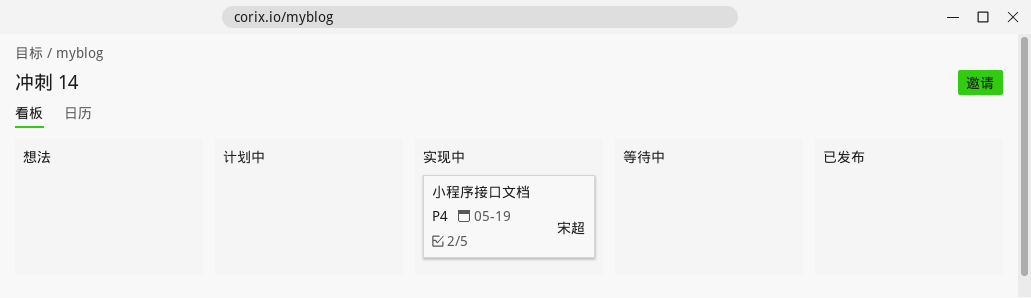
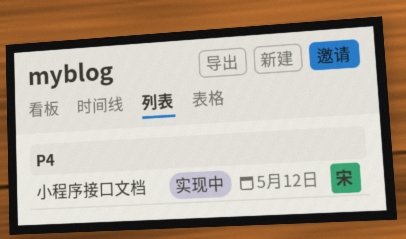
小程序接口文档, due: May 19 -> May 12

